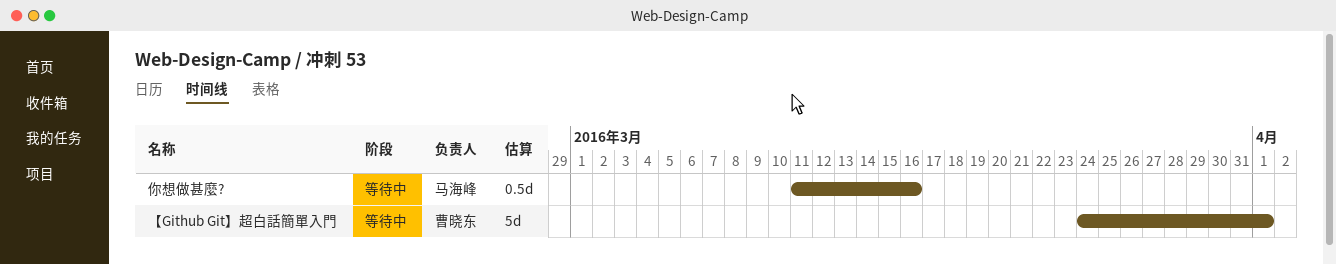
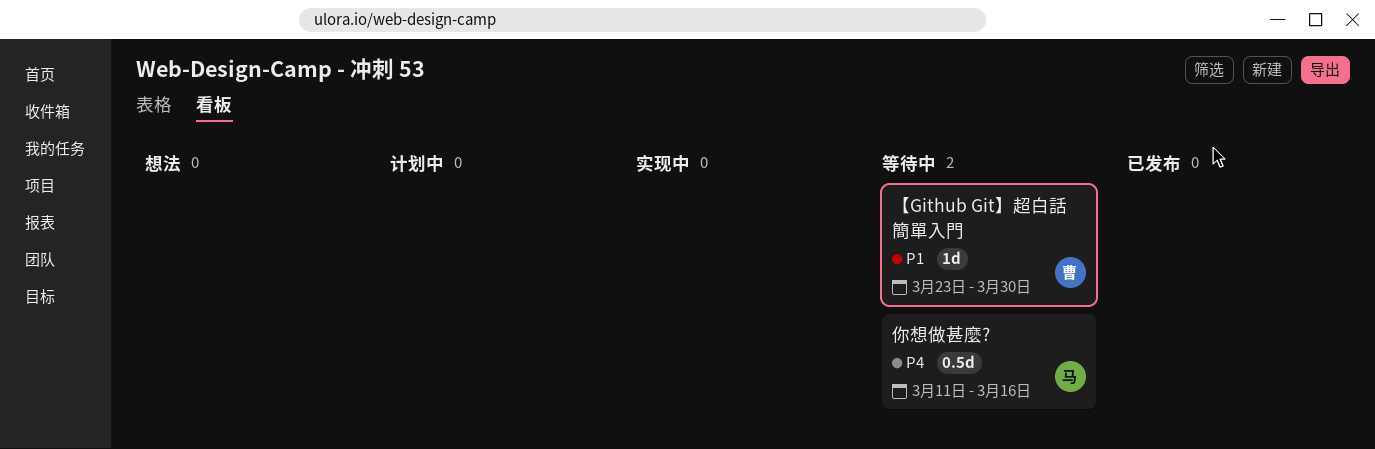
【Github Git】超白話簡單入門, estimate: 5d -> 1d
【Github Git】超白話簡單入門, start: Mar 24 -> Mar 23
【Github Git】超白話簡單入門, due: Apr 1 -> Mar 30

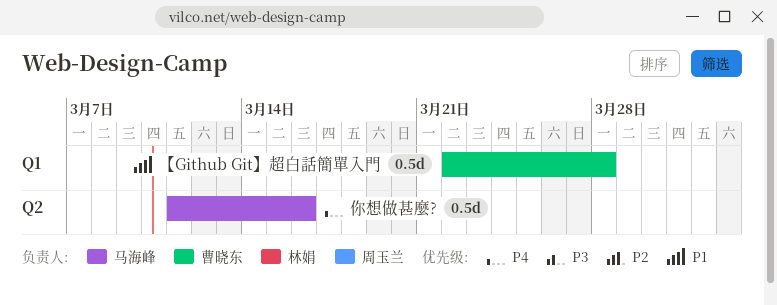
【Github Git】超白話簡單入門, estimate: 1d -> 0.5d
【Github Git】超白話簡單入門, start: Mar 23 -> Mar 22
【Github Git】超白話簡單入門, due: Mar 30 -> Mar 28

